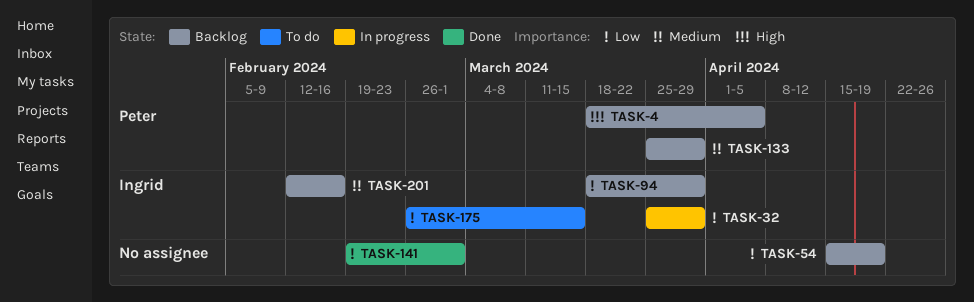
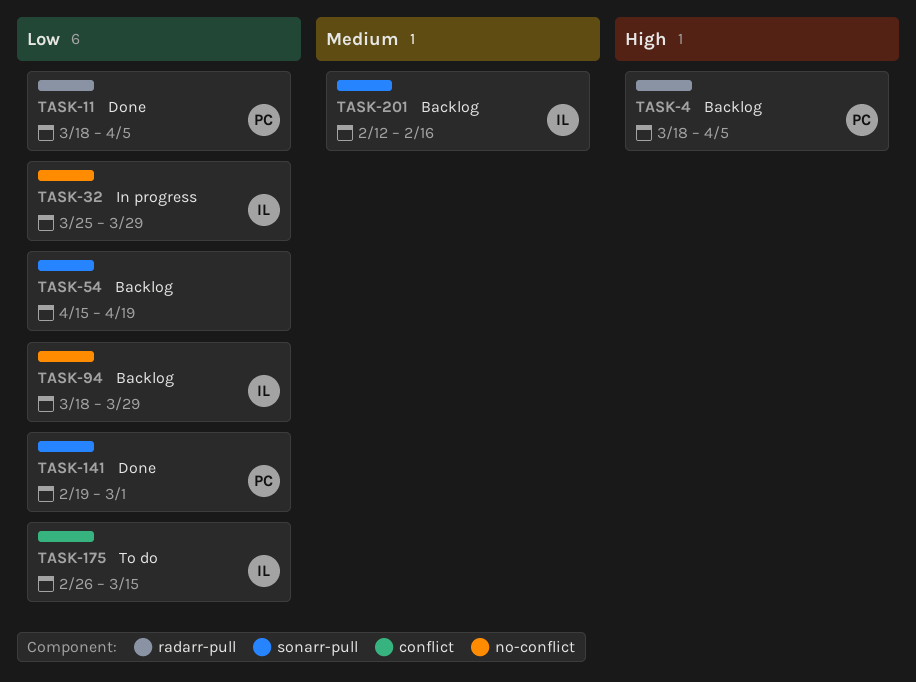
TASK-11: none -> present
TASK-133: present -> none
TASK-141, owner: none -> Peter

